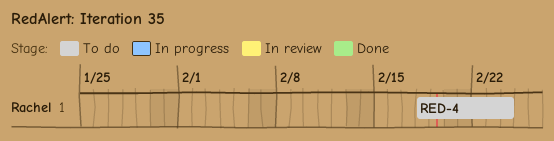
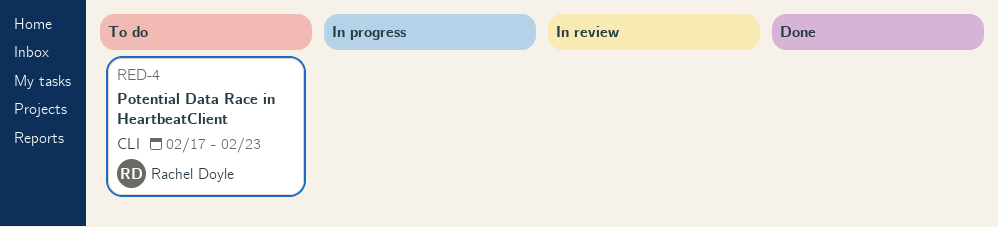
RED-4, start: Feb 18 -> Feb 17
RED-4, due: Feb 24 -> Feb 23

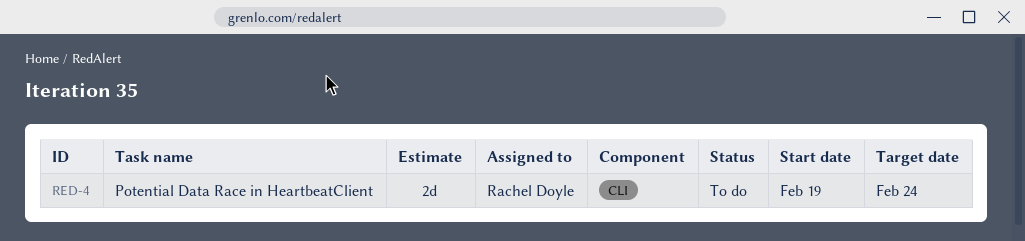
RED-4, start: Feb 17 -> Feb 19
RED-4, due: Feb 23 -> Feb 24

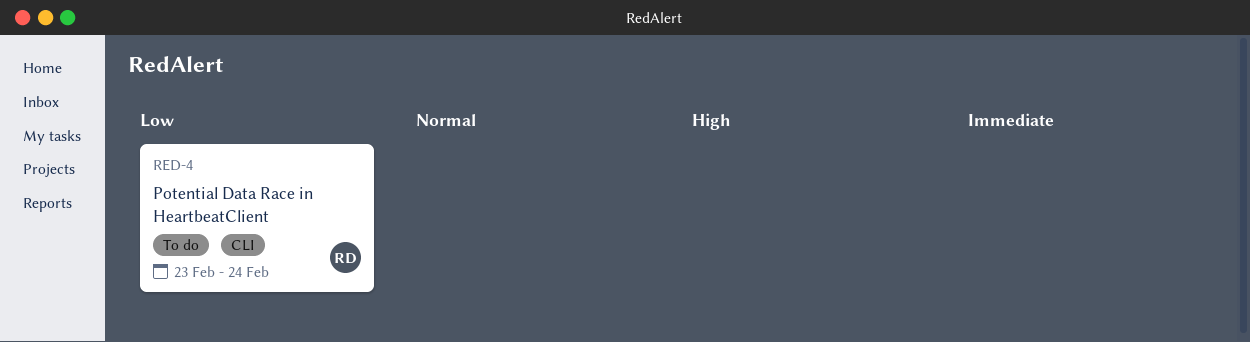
RED-4, start: Feb 19 -> Feb 23

